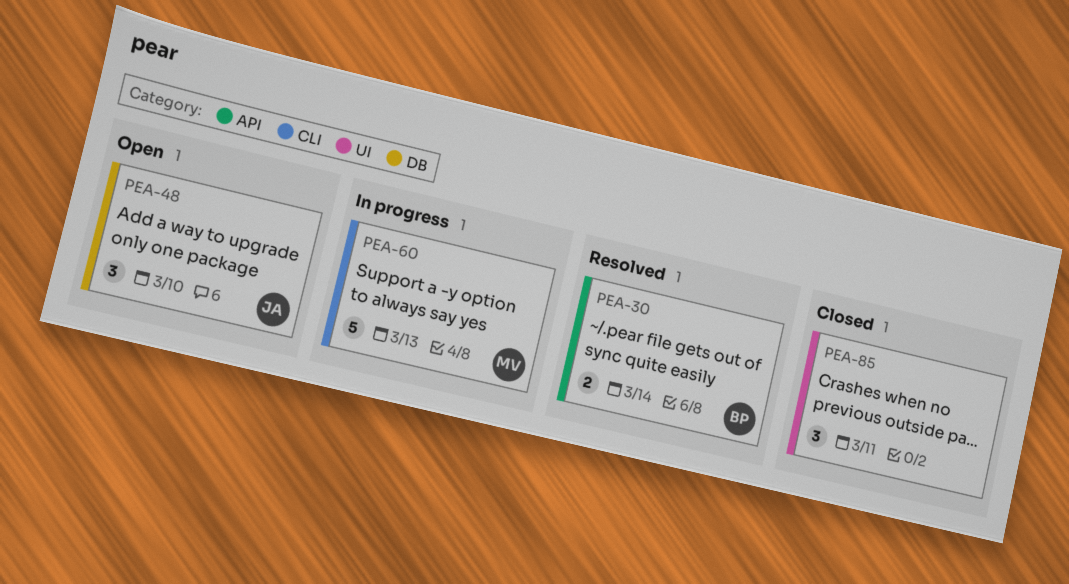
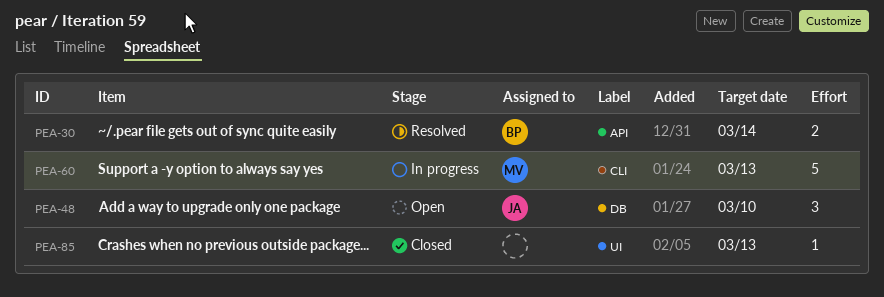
PEA-85, estimate: 3 -> 1
PEA-85, due: Mar 11 -> Mar 13

